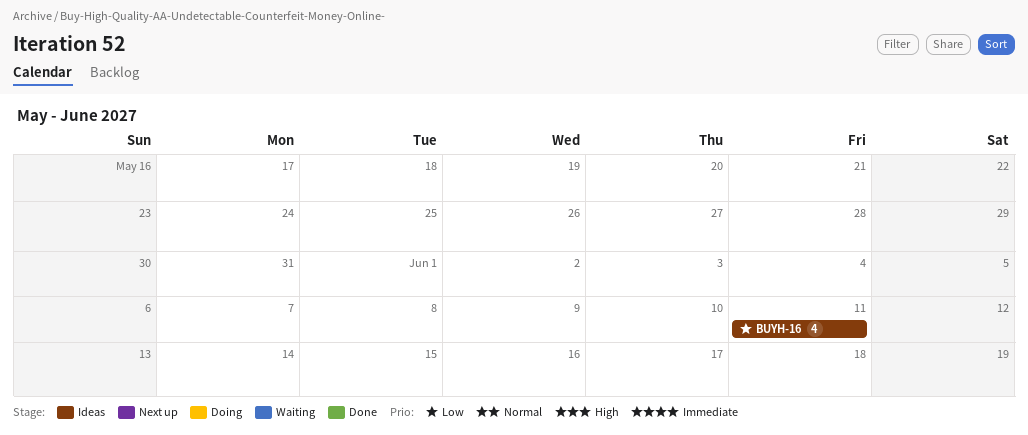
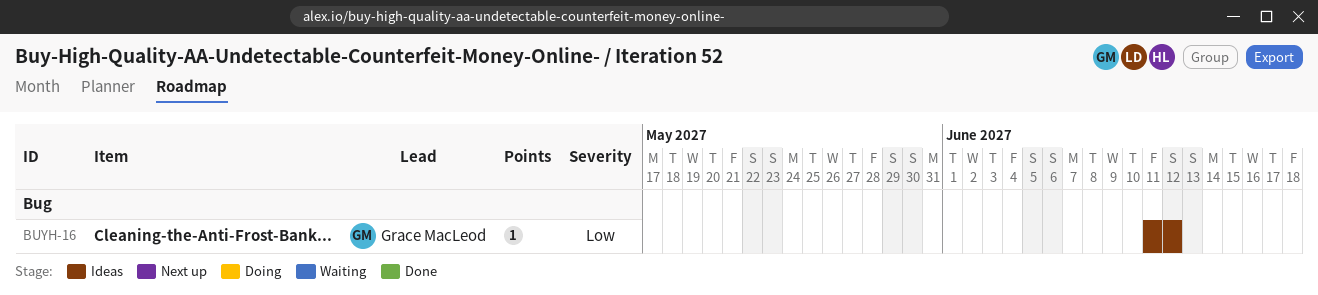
BUYH-16, estimate: 4 -> 1
BUYH-16, due: Jun 11 -> Jun 12

